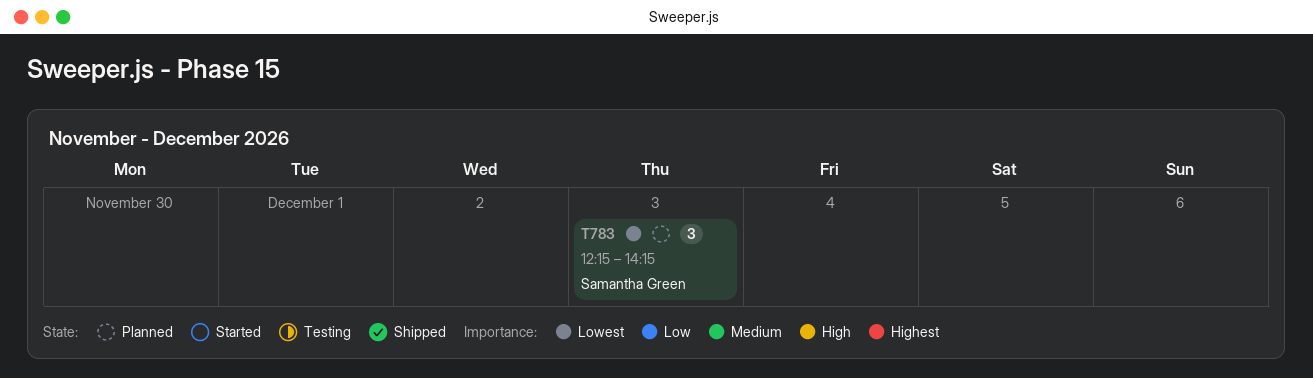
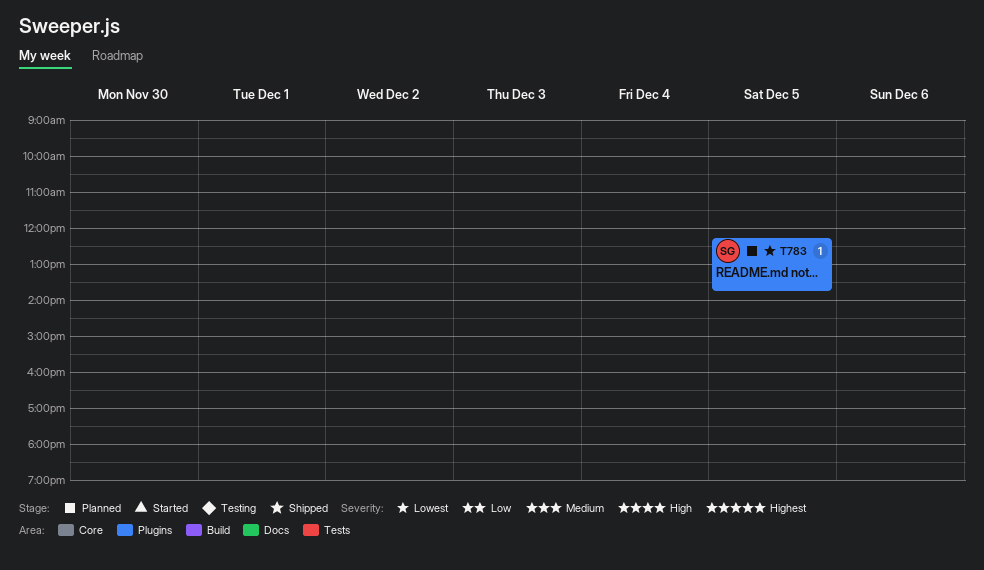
T783, estimate: 3 -> 1
T783, day: Dec 3 -> Dec 5
T783, ends: 14:15 -> 13:45

